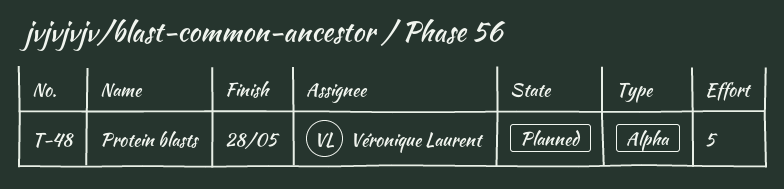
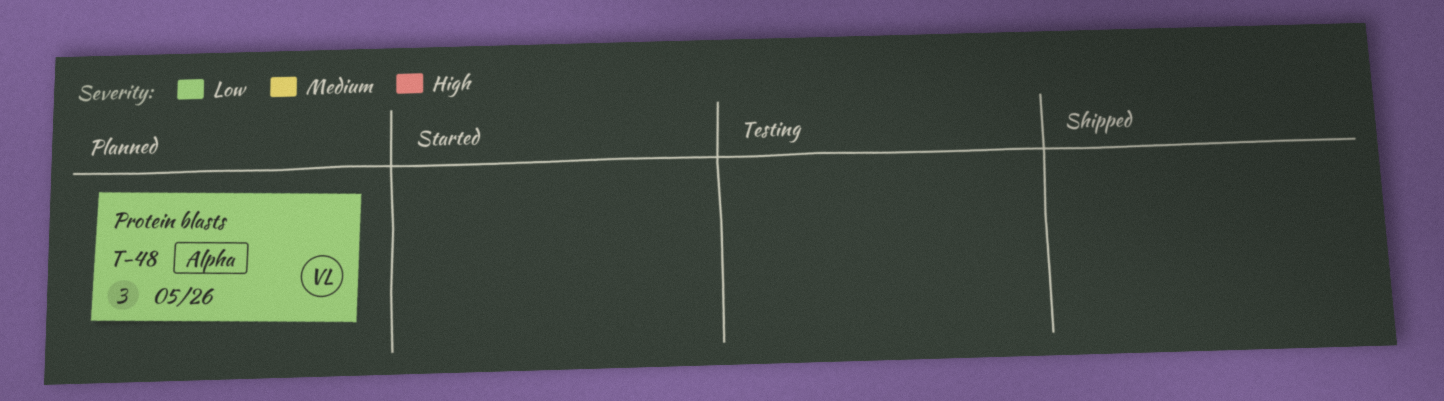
T-48, estimate: 5 -> 3
T-48, due: May 28 -> May 26

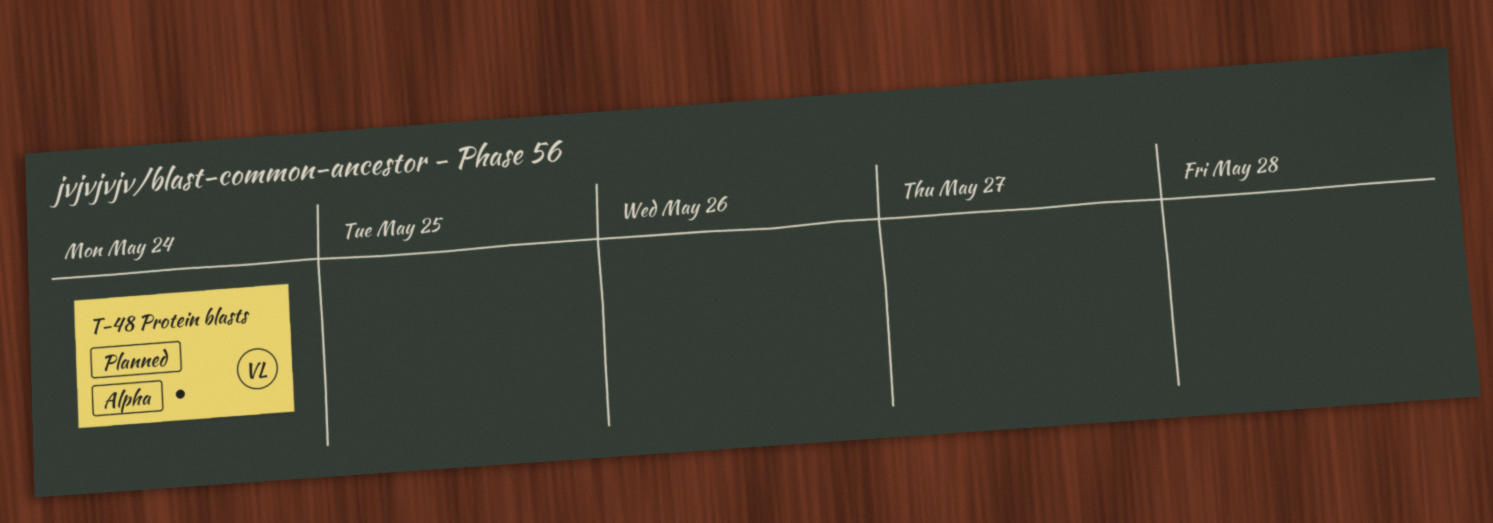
T-48, estimate: 3 -> 1
T-48, due: May 26 -> May 24

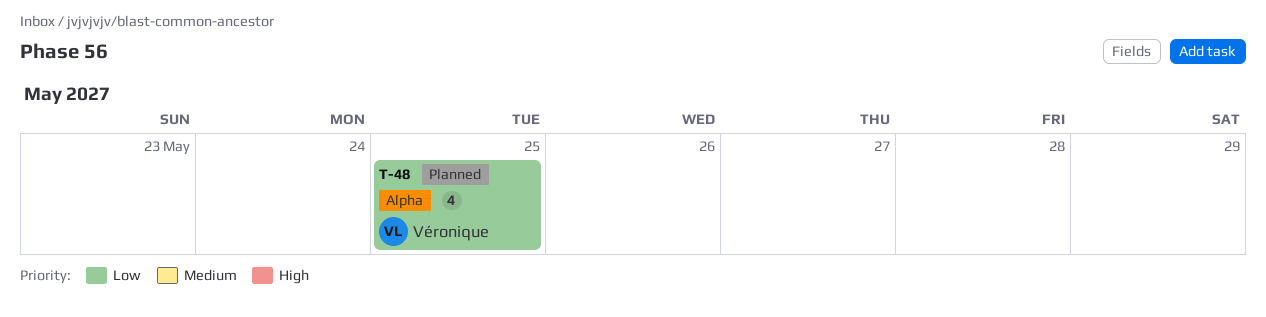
T-48, estimate: 1 -> 4
T-48, due: May 24 -> May 25

